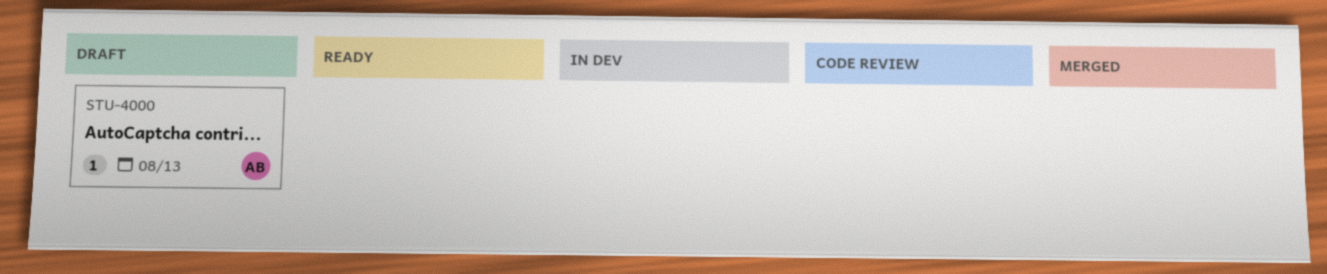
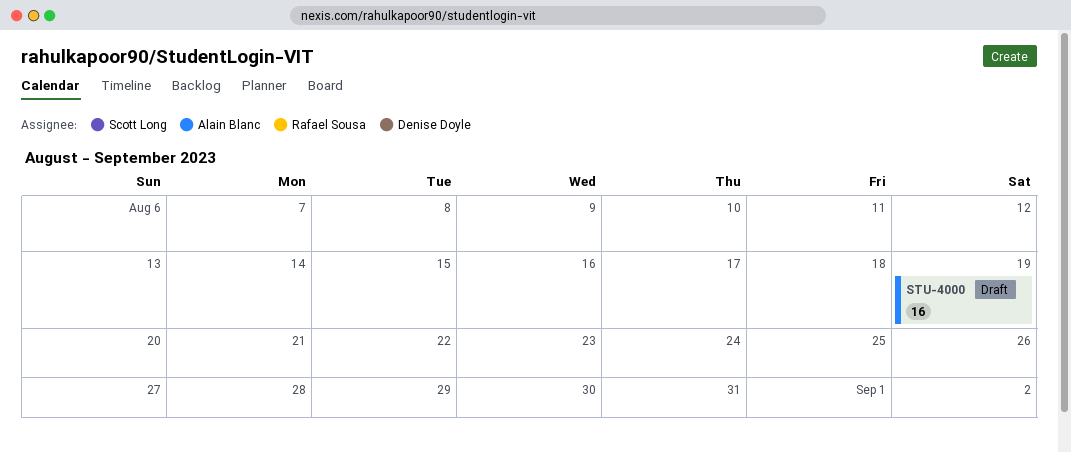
STU-4000, estimate: 1 -> 16
STU-4000, due: Aug 13 -> Aug 19

